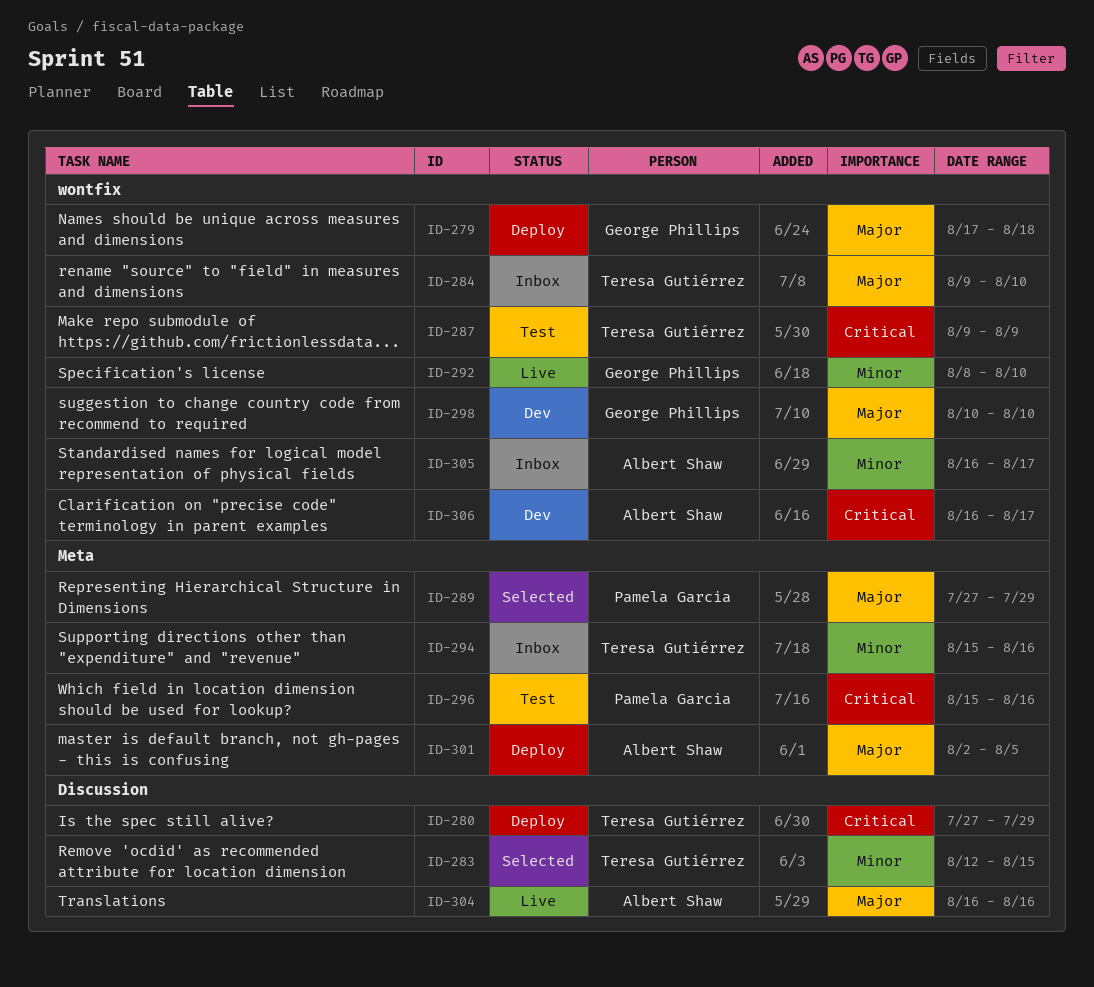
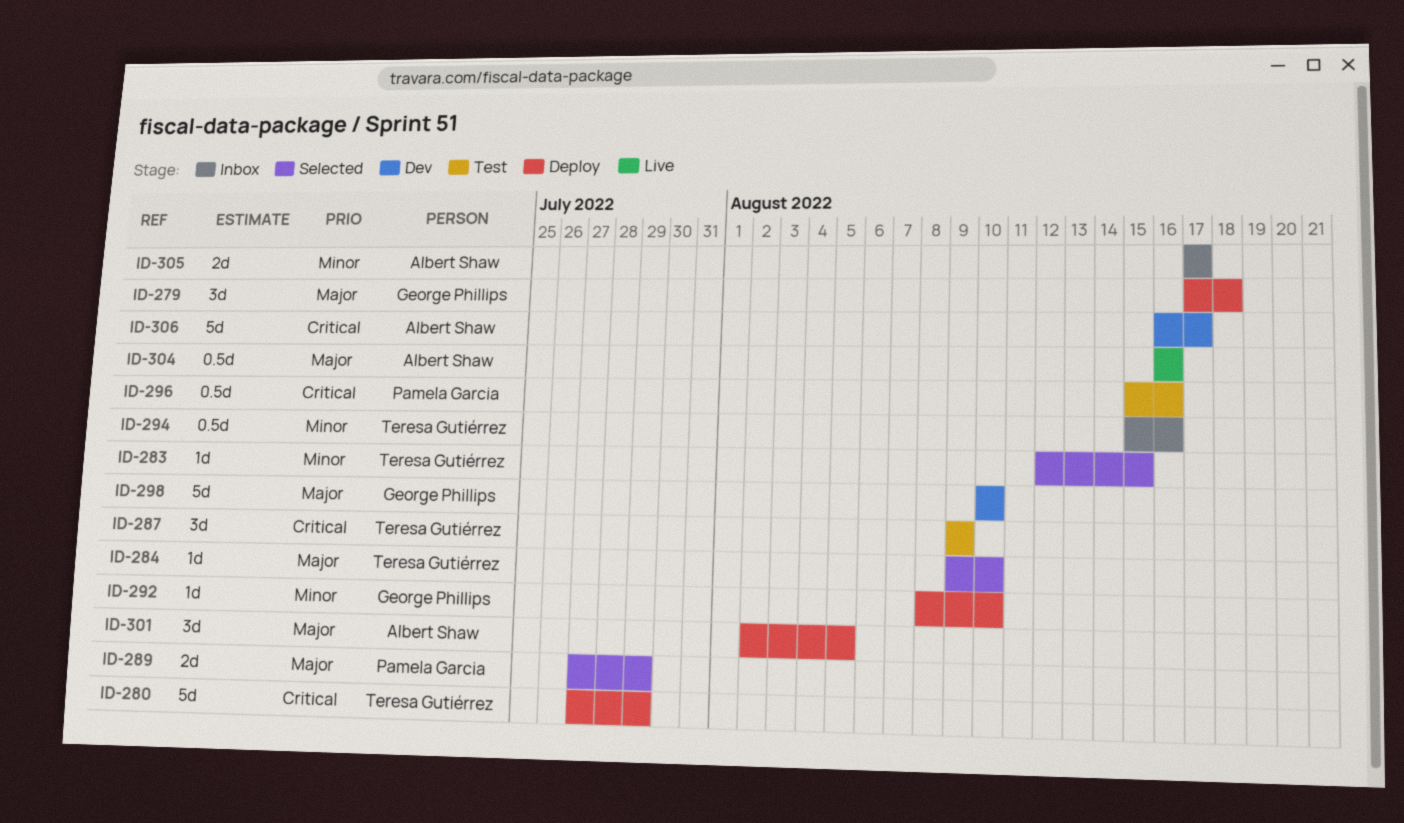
ID-284, status: Inbox -> Selected
ID-292, status: Live -> Deploy
ID-305, start: Aug 16 -> Aug 17

